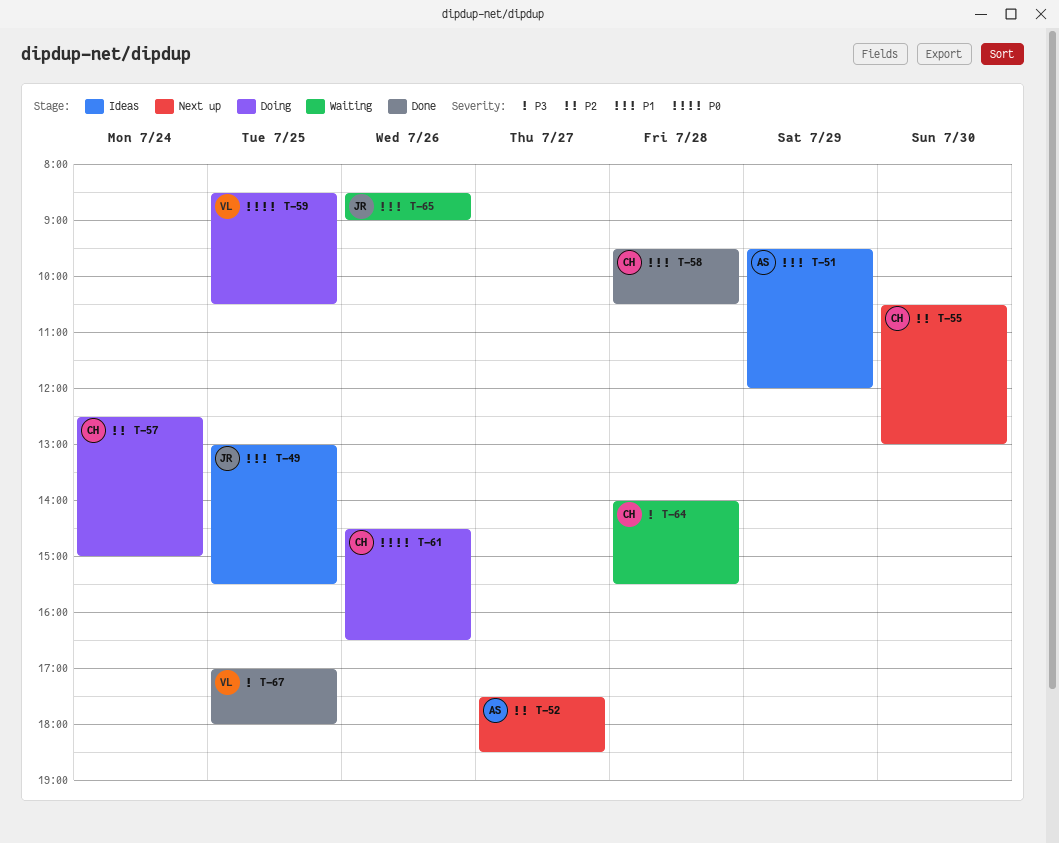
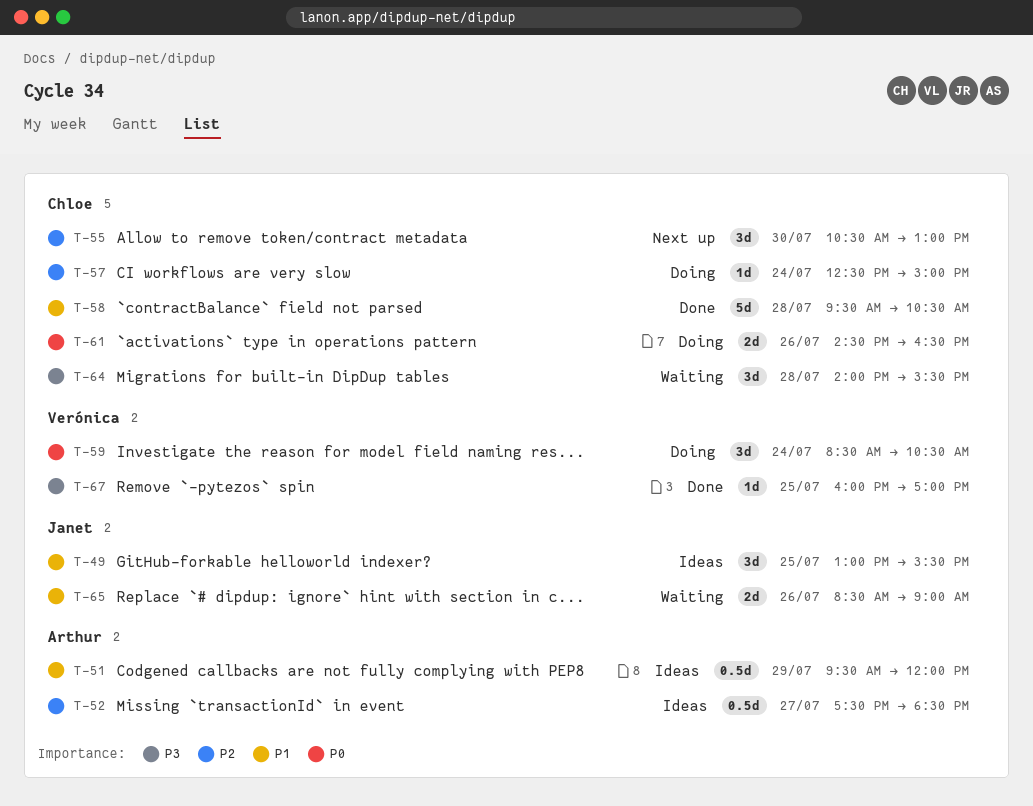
T-52, status: Next up -> Ideas
T-59, day: Jul 25 -> Jul 24
T-67, begins: 17:00 -> 16:00
T-67, ends: 18:00 -> 17:00

